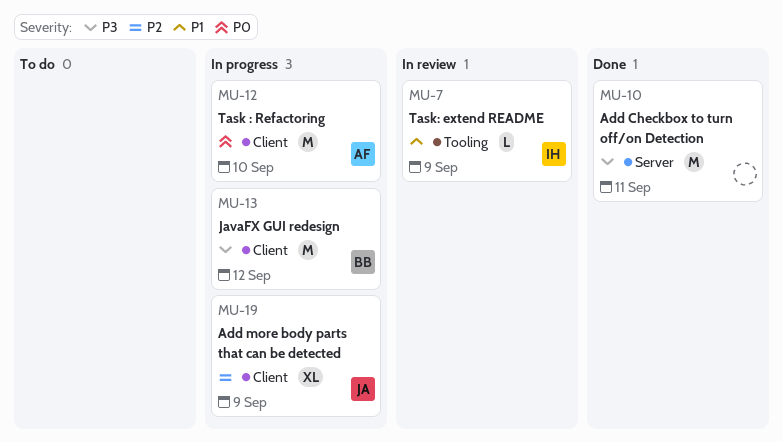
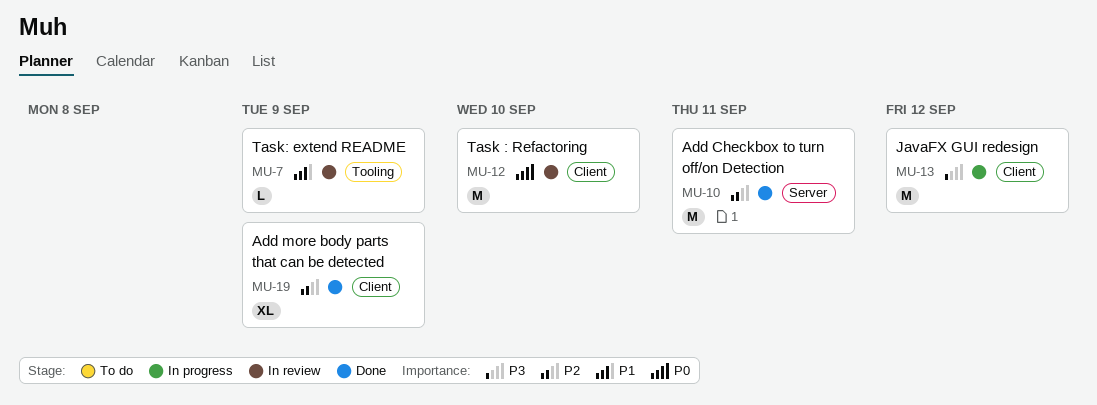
MU-10, priority: P3 -> P2
MU-12, status: In progress -> In review
MU-19, status: In progress -> Done

